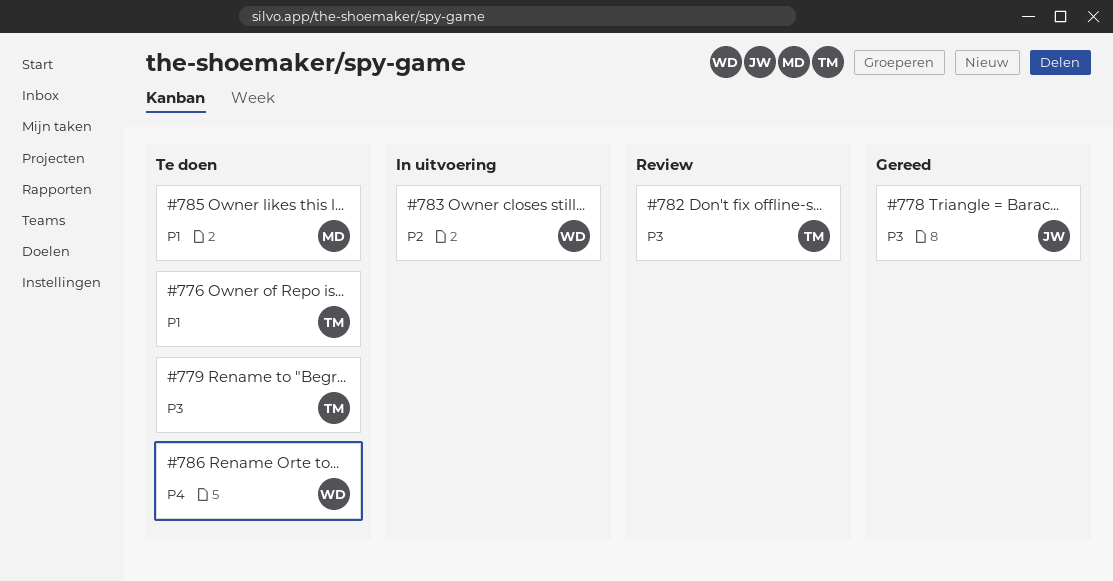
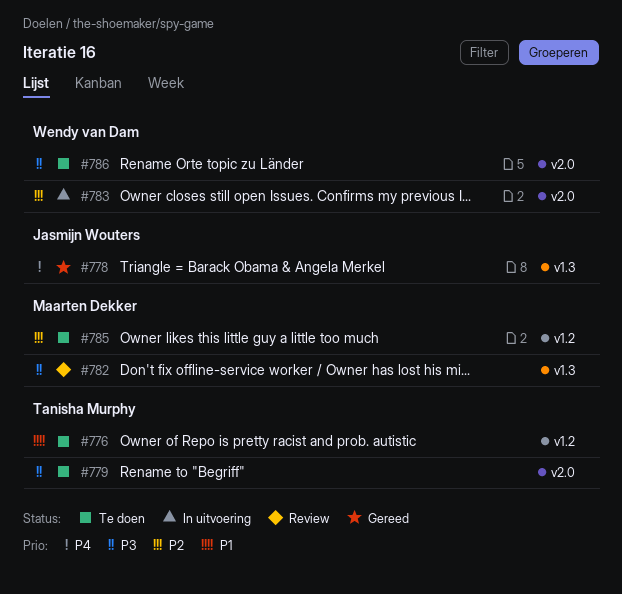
#778, priority: P3 -> P4
#782, owner: Tanisha Murphy -> Maarten Dekker
#785, priority: P1 -> P2
#786, priority: P4 -> P3

